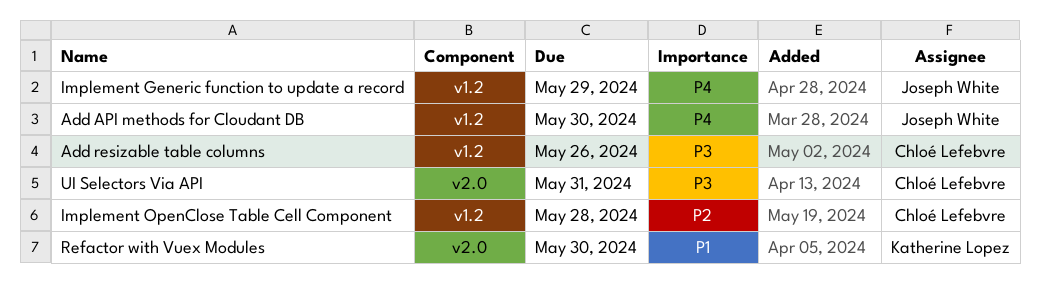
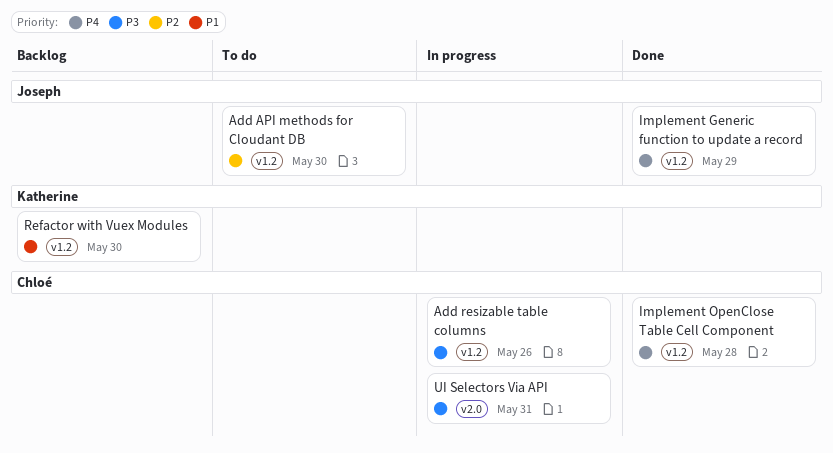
Add API methods for Cloudant DB, priority: P4 -> P2
Implement OpenClose Table Cell Component, priority: P2 -> P4
Refactor with Vuex Modules, label: v2.0 -> v1.2

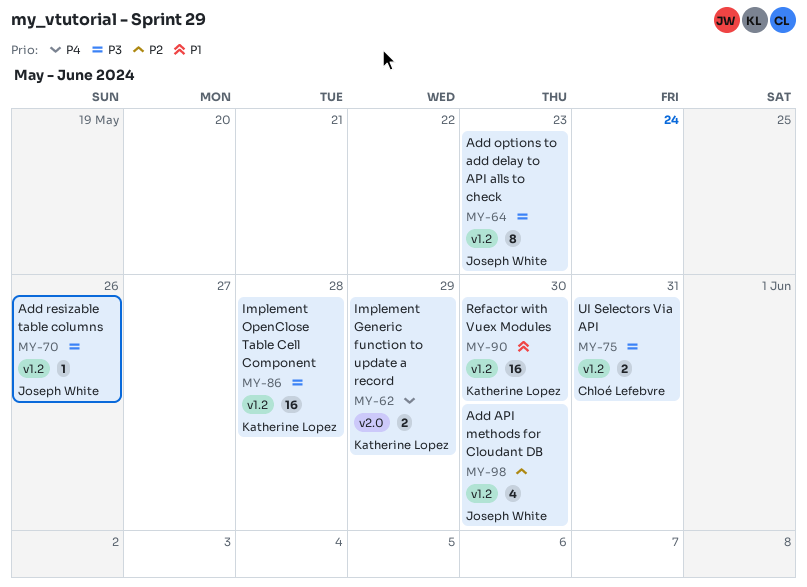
Add options to add delay to API alls to check: none -> present
Add resizable table columns, owner: Chloé Lefebvre -> Joseph White
Implement Generic function to update a record, owner: Joseph White -> Katherine Lopez
Implement Generic function to update a record, label: v1.2 -> v2.0
Implement OpenClose Table Cell Component, owner: Chloé Lefebvre -> Katherine Lopez
Implement OpenClose Table Cell Component, priority: P4 -> P3
UI Selectors Via API, label: v2.0 -> v1.2

